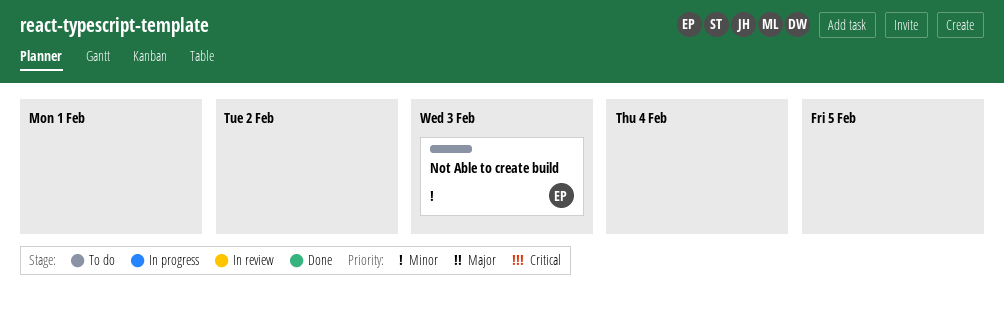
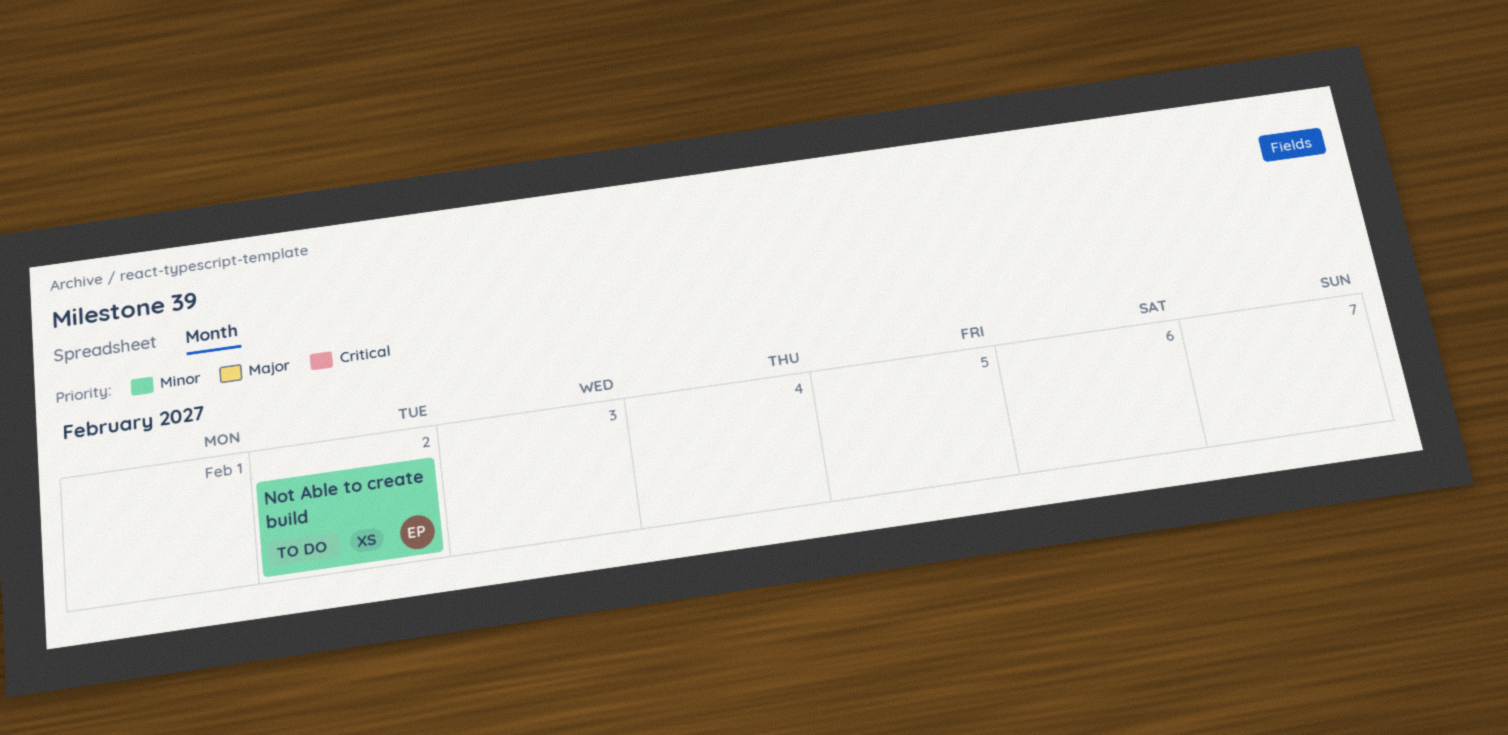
Not Able to create build, due: Feb 3 -> Feb 2

